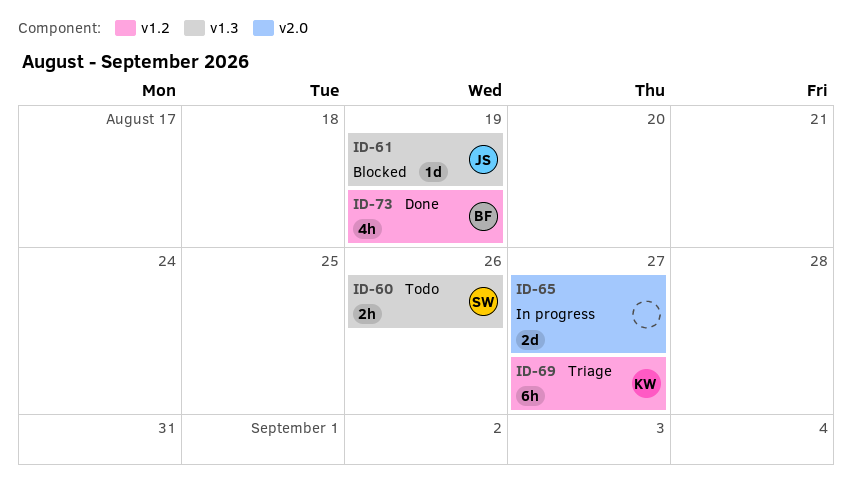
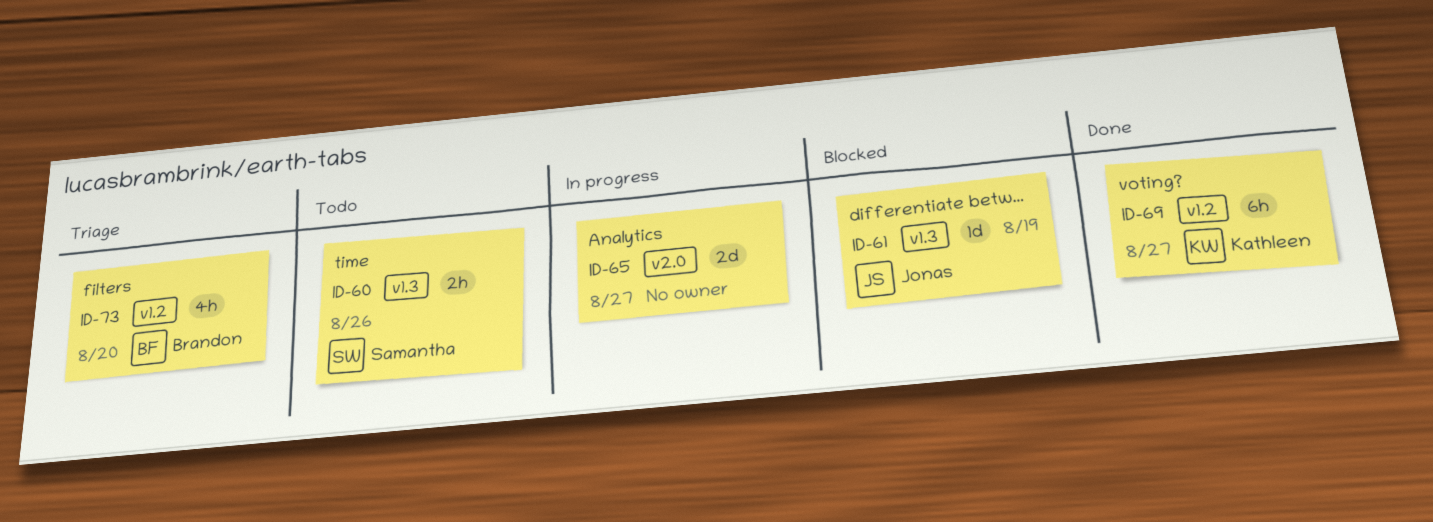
ID-69, status: Triage -> Done
ID-73, status: Done -> Triage
ID-73, due: Aug 19 -> Aug 20

